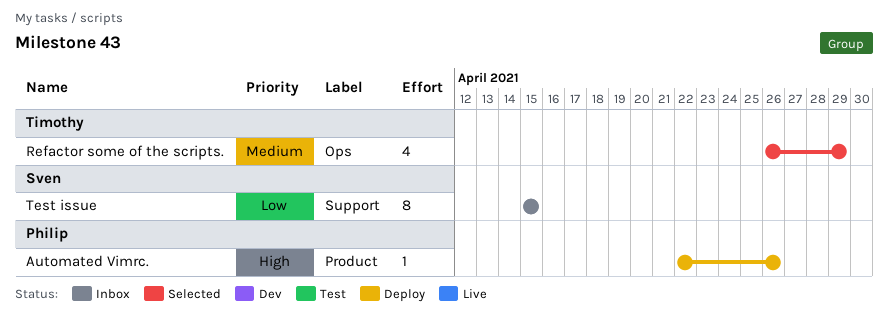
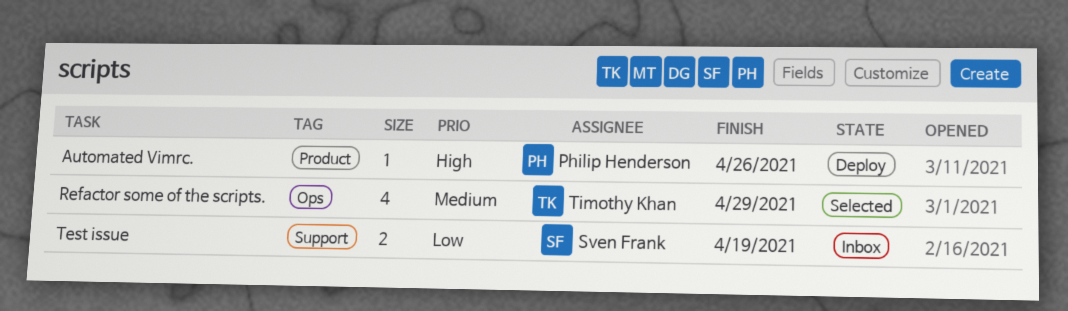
Test issue, estimate: 8 -> 2
Test issue, due: Apr 15 -> Apr 19

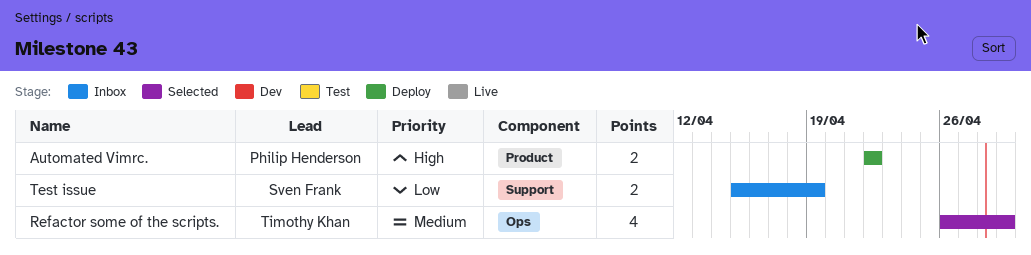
Automated Vimrc., estimate: 1 -> 2
Automated Vimrc., due: Apr 26 -> Apr 22

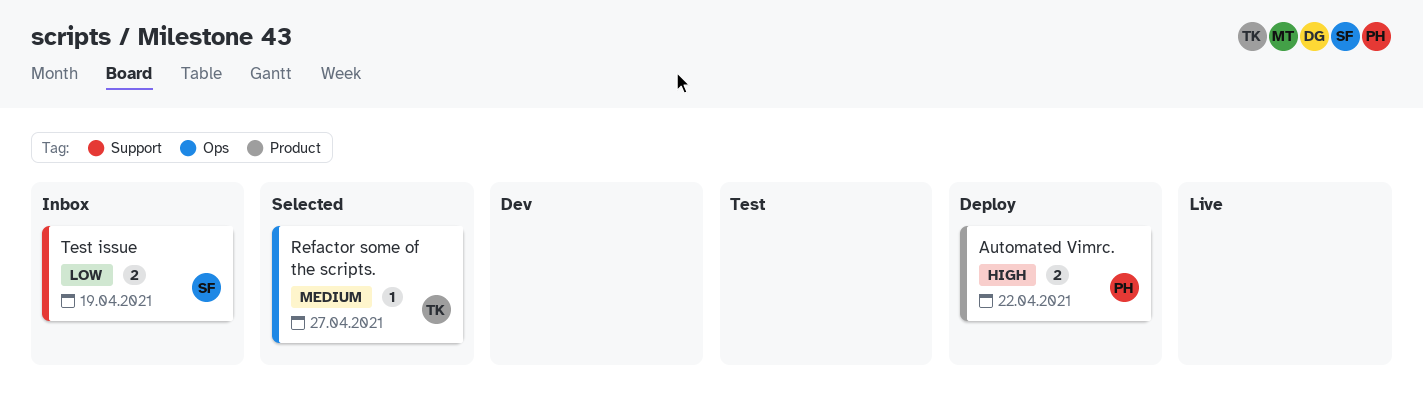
Refactor some of the scripts., estimate: 4 -> 1
Refactor some of the scripts., due: Apr 29 -> Apr 27

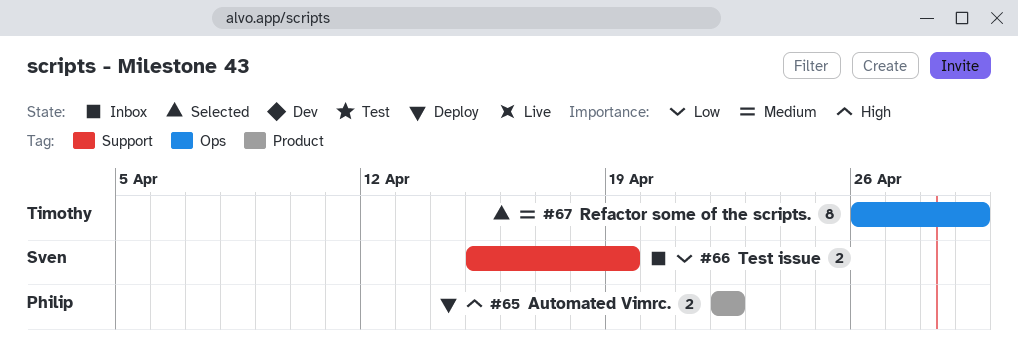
Refactor some of the scripts., estimate: 1 -> 8
Refactor some of the scripts., due: Apr 27 -> Apr 29

